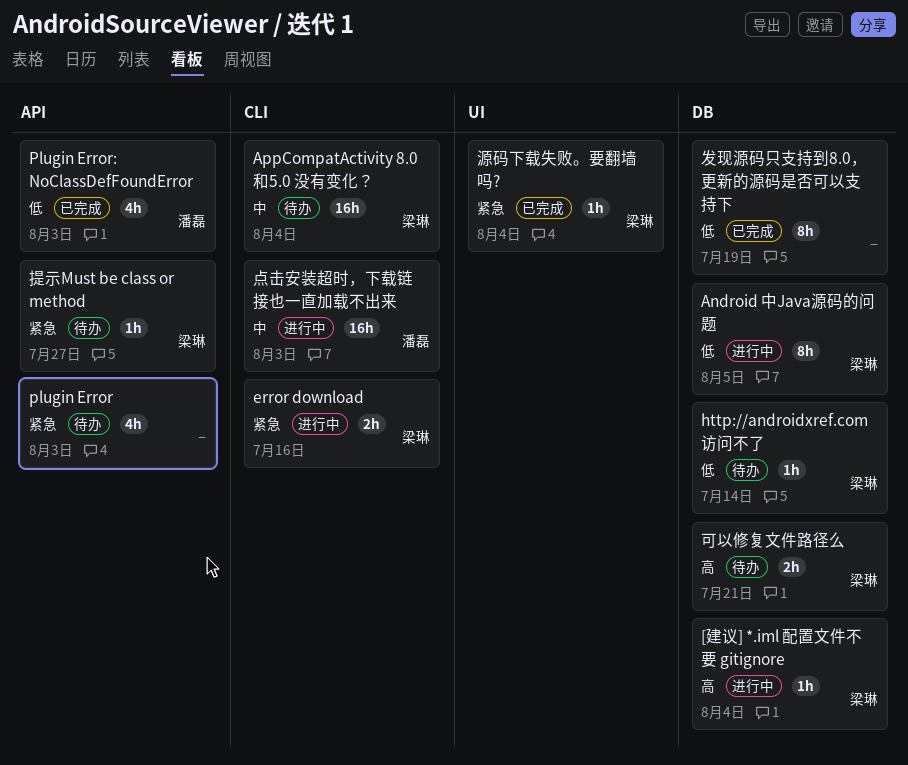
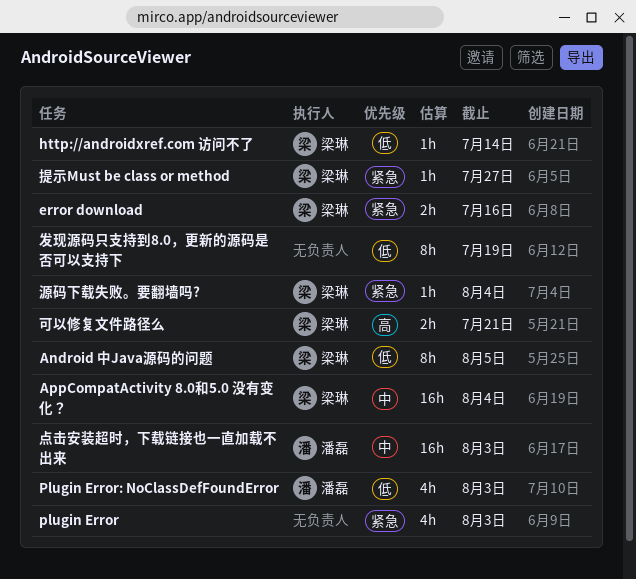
[建议] *.iml 配置文件不要 gitignore: present -> none

